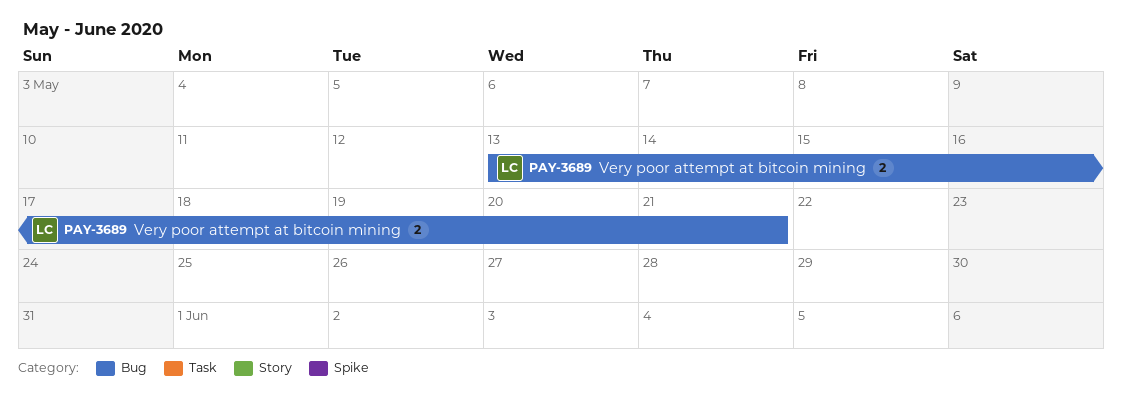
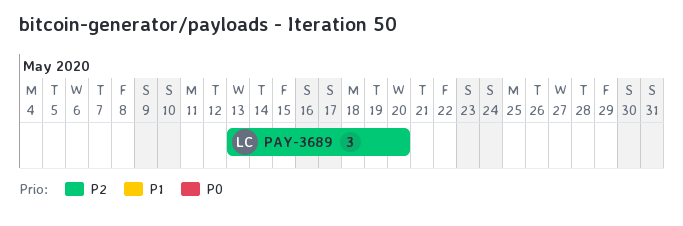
PAY-3689, estimate: 2 -> 3
PAY-3689, due: May 21 -> May 20

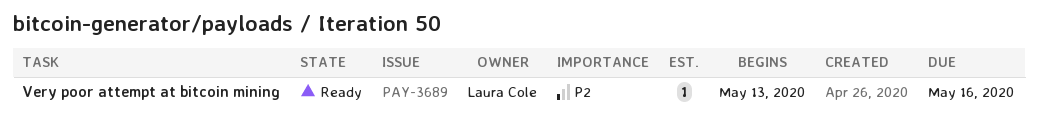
PAY-3689, estimate: 3 -> 1
PAY-3689, due: May 20 -> May 16

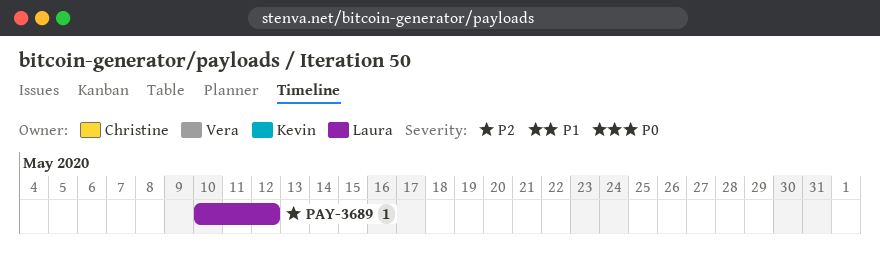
PAY-3689, start: May 13 -> May 10
PAY-3689, due: May 16 -> May 12

